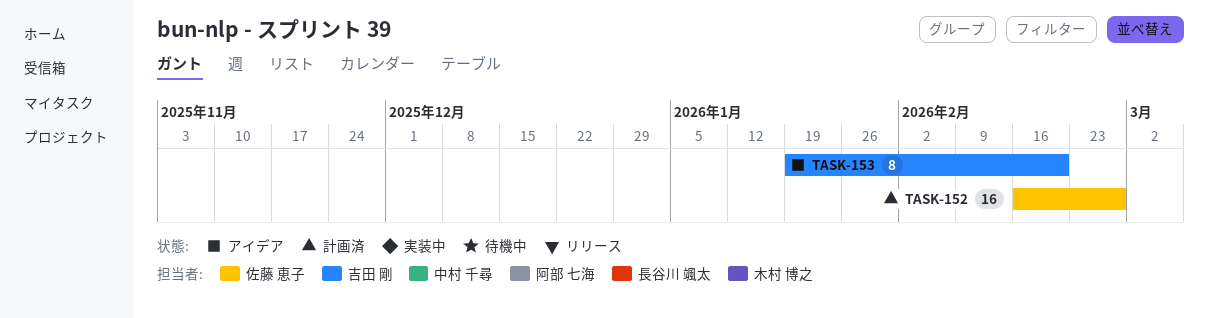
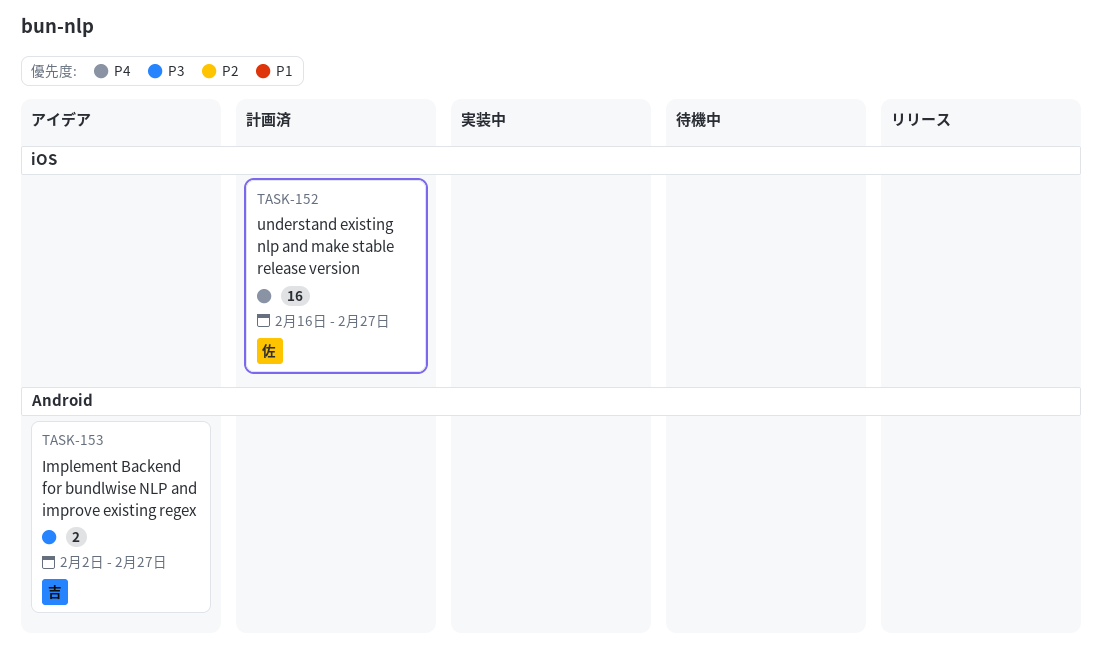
TASK-153, estimate: 8 -> 2
TASK-153, start: Jan 19 -> Feb 2
TASK-153, due: Feb 20 -> Feb 27

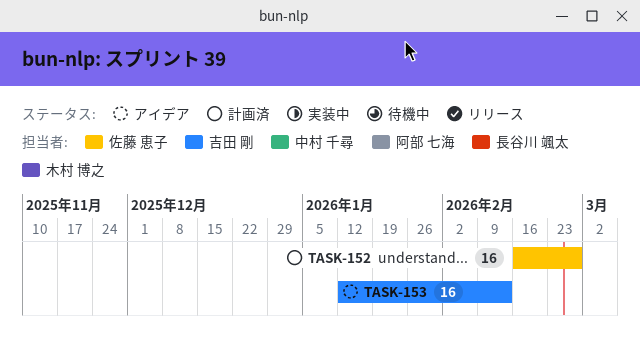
TASK-153, estimate: 2 -> 16
TASK-153, start: Feb 2 -> Jan 12
TASK-153, due: Feb 27 -> Feb 13

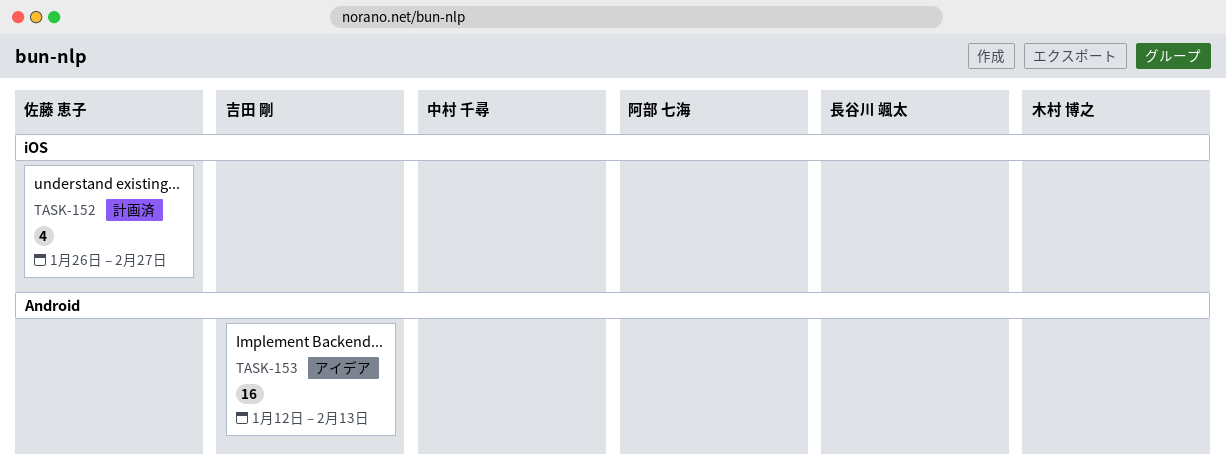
TASK-152, estimate: 16 -> 4
TASK-152, start: Feb 16 -> Jan 26

